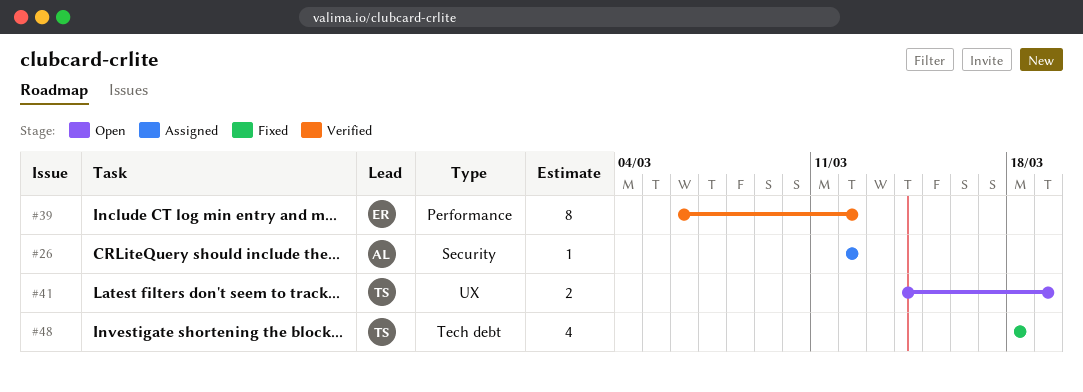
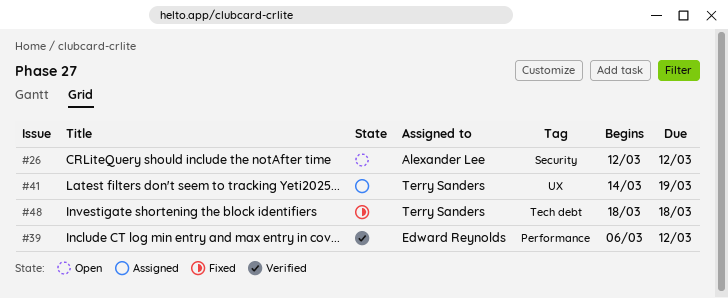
#26, status: Assigned -> Open
#41, status: Open -> Assigned

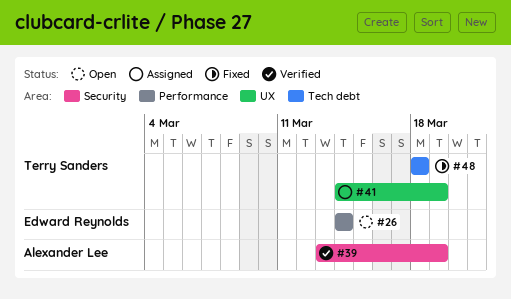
#26, owner: Alexander Lee -> Edward Reynolds
#26, label: Security -> Performance
#26, start: Mar 12 -> Mar 14
#26, due: Mar 12 -> Mar 14
#39, owner: Edward Reynolds -> Alexander Lee
#39, label: Performance -> Security
#39, start: Mar 6 -> Mar 13
#39, due: Mar 12 -> Mar 19

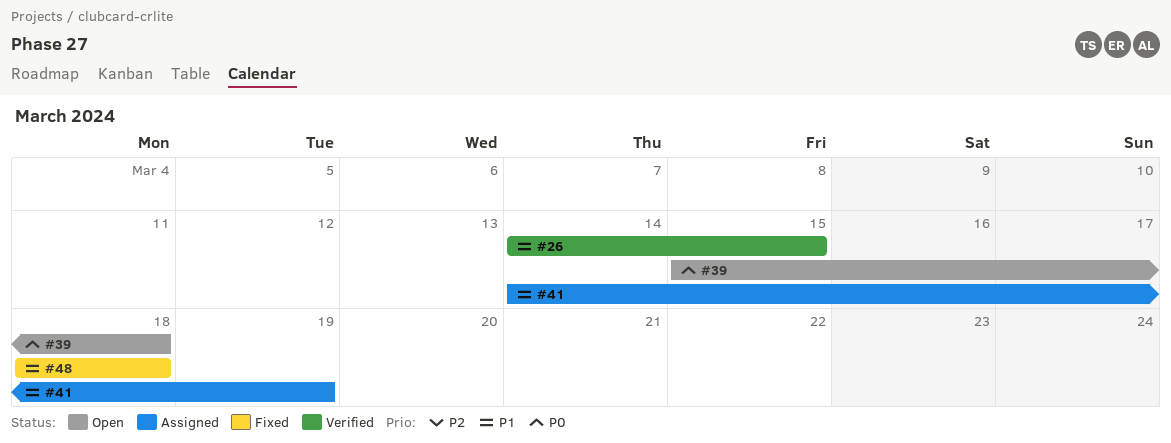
#26, status: Open -> Verified
#26, due: Mar 14 -> Mar 15
#39, status: Verified -> Open
#39, start: Mar 13 -> Mar 15
#39, due: Mar 19 -> Mar 18

